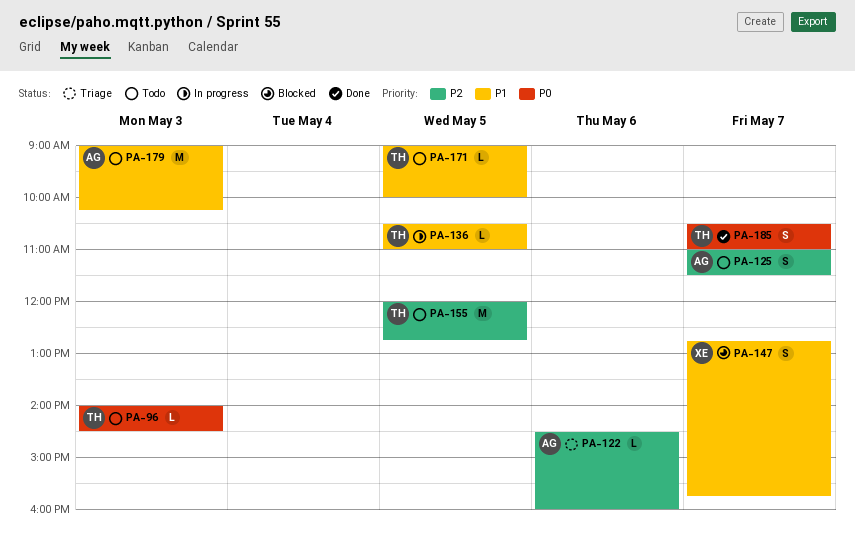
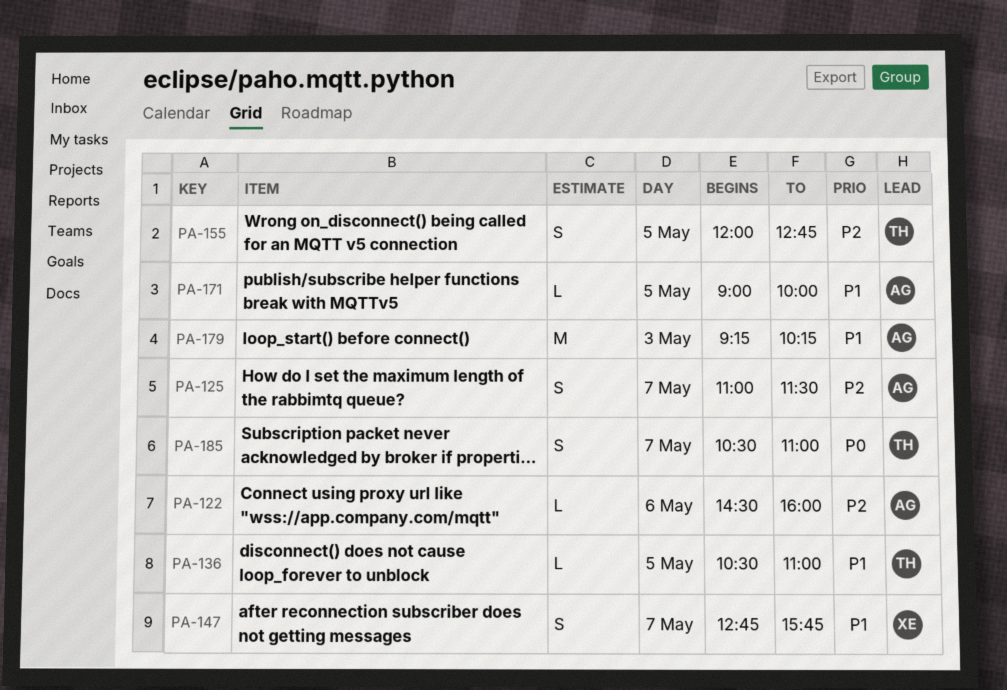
PA-96: present -> none
PA-155, estimate: M -> S
PA-171, owner: TH -> AG
PA-179, begins: 09:00 -> 09:15

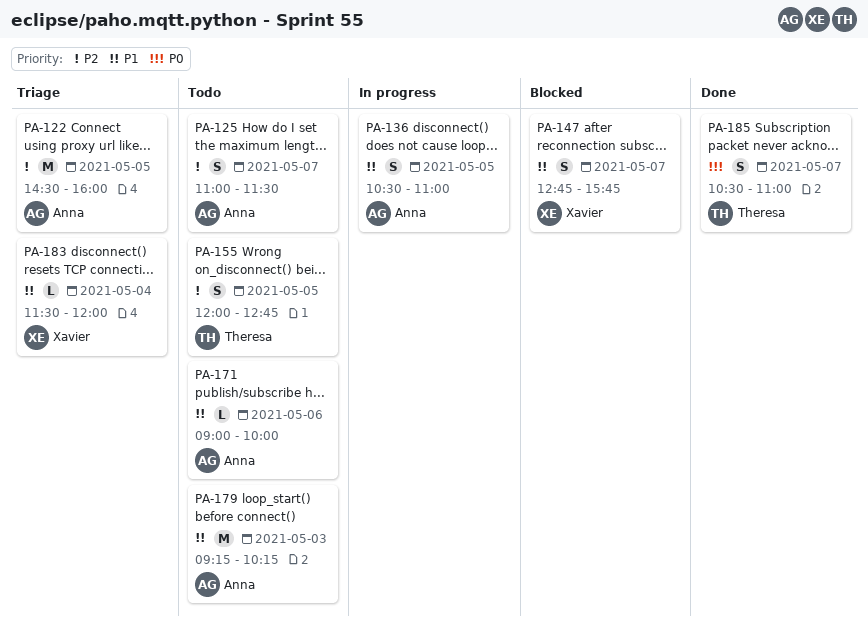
PA-122, estimate: L -> M
PA-122, day: May 6 -> May 5
PA-136, owner: Theresa -> Anna
PA-136, estimate: L -> S
PA-171, day: May 5 -> May 6
PA-183: none -> present

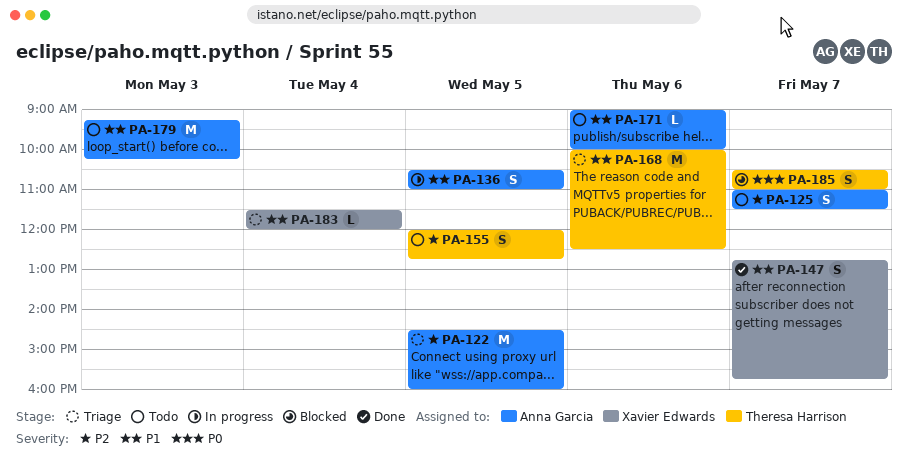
PA-147, status: Blocked -> Done
PA-168: none -> present
PA-185, status: Done -> Blocked

